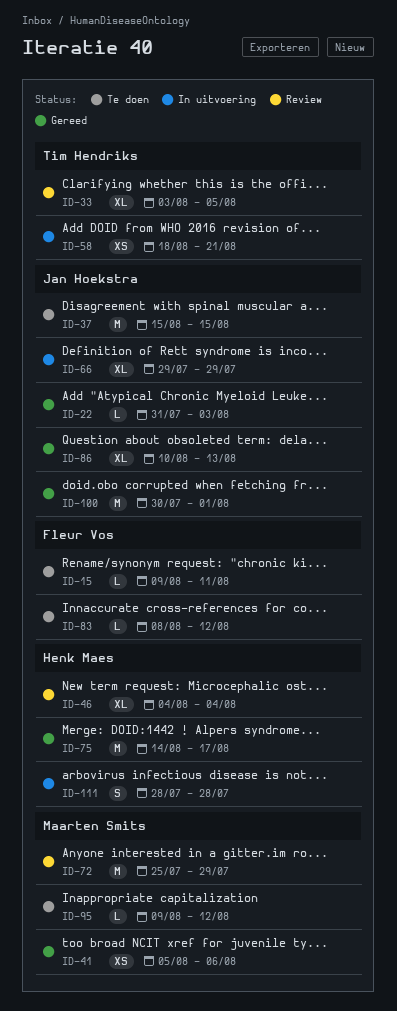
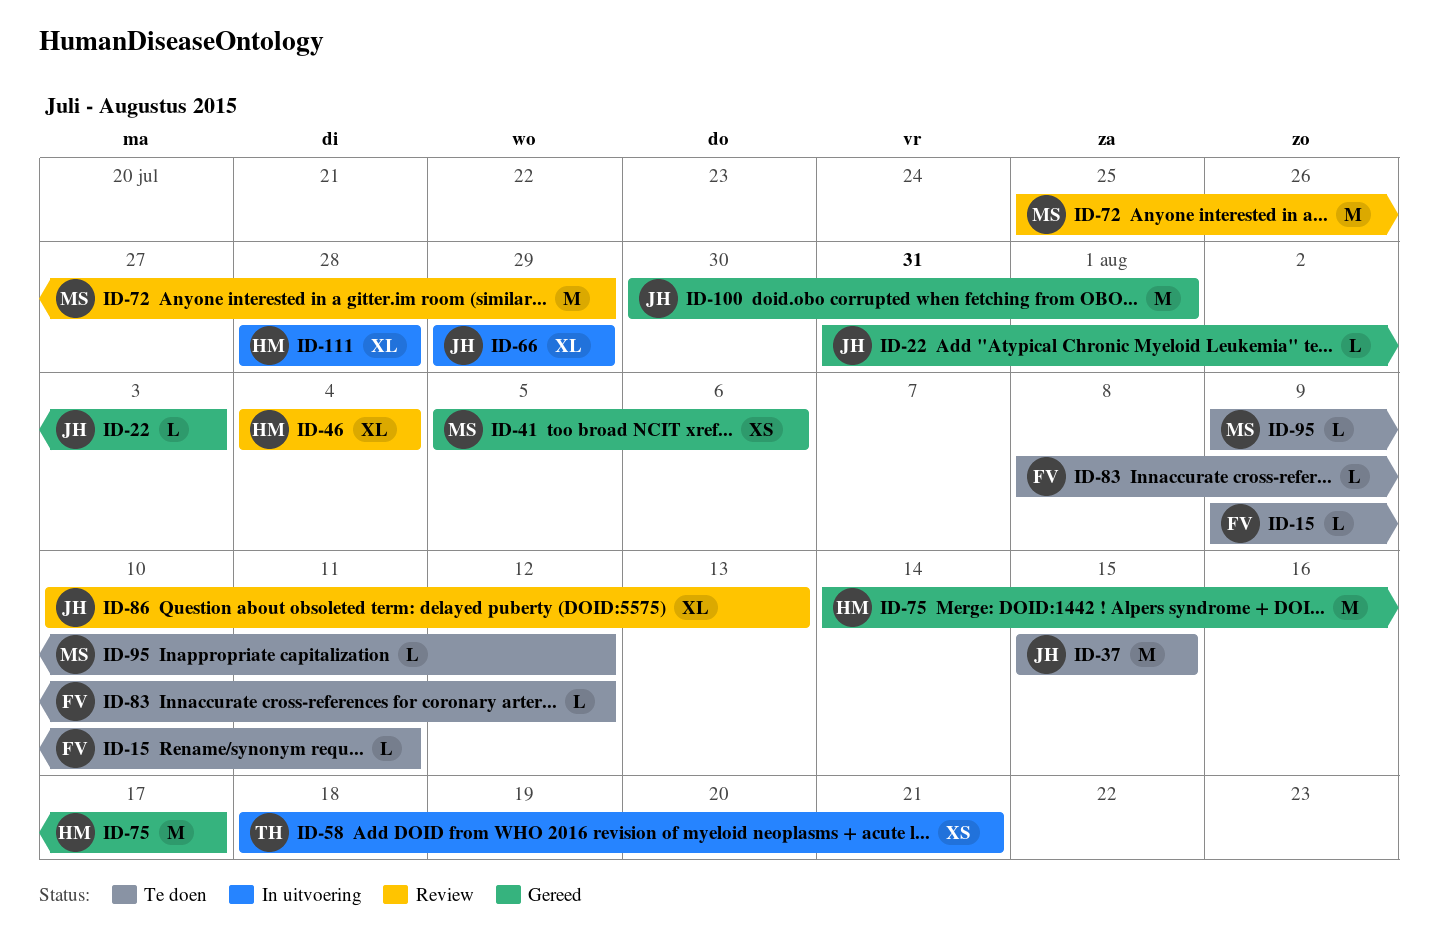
ID-33: present -> none
ID-86, status: Gereed -> Review
ID-111, estimate: S -> XL

